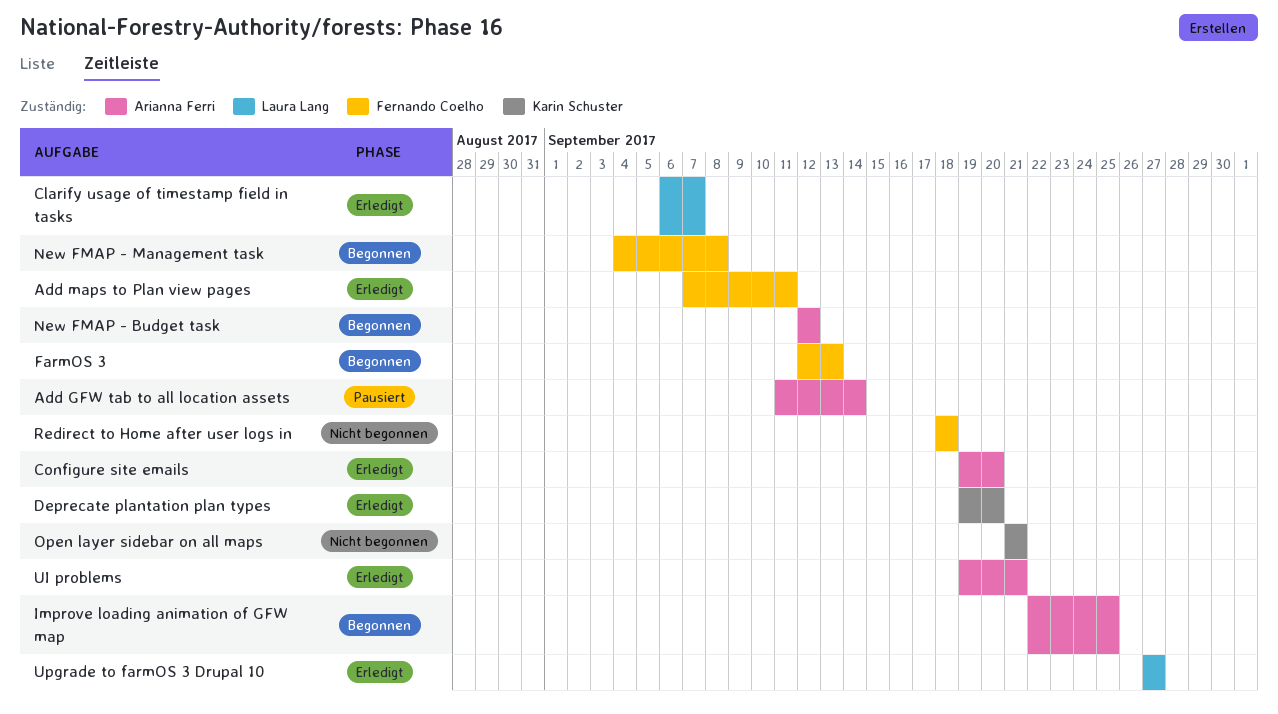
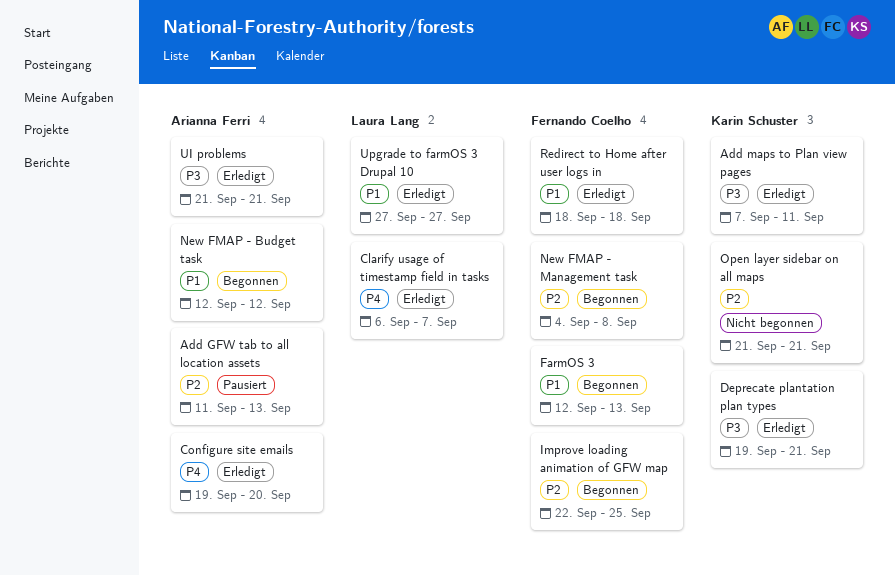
Add GFW tab to all location assets, due: Sep 14 -> Sep 13
Add maps to Plan view pages, owner: Fernando Coelho -> Karin Schuster
Deprecate plantation plan types, due: Sep 20 -> Sep 21
Improve loading animation of GFW map, owner: Arianna Ferri -> Fernando Coelho
Redirect to Home after user logs in, status: Nicht begonnen -> Erledigt
UI problems, start: Sep 19 -> Sep 21

